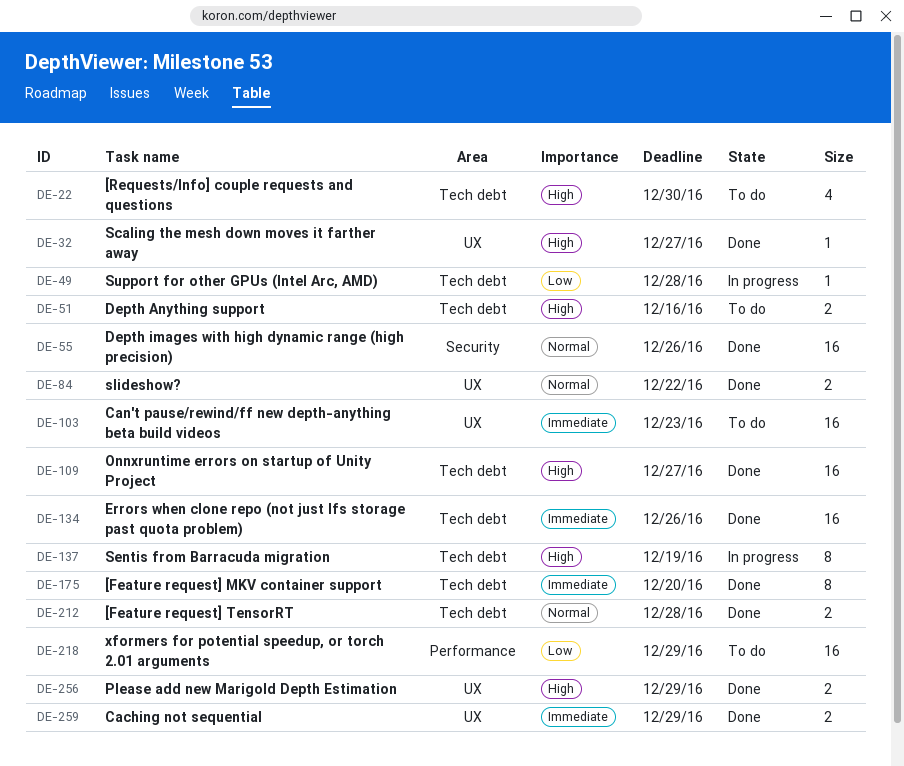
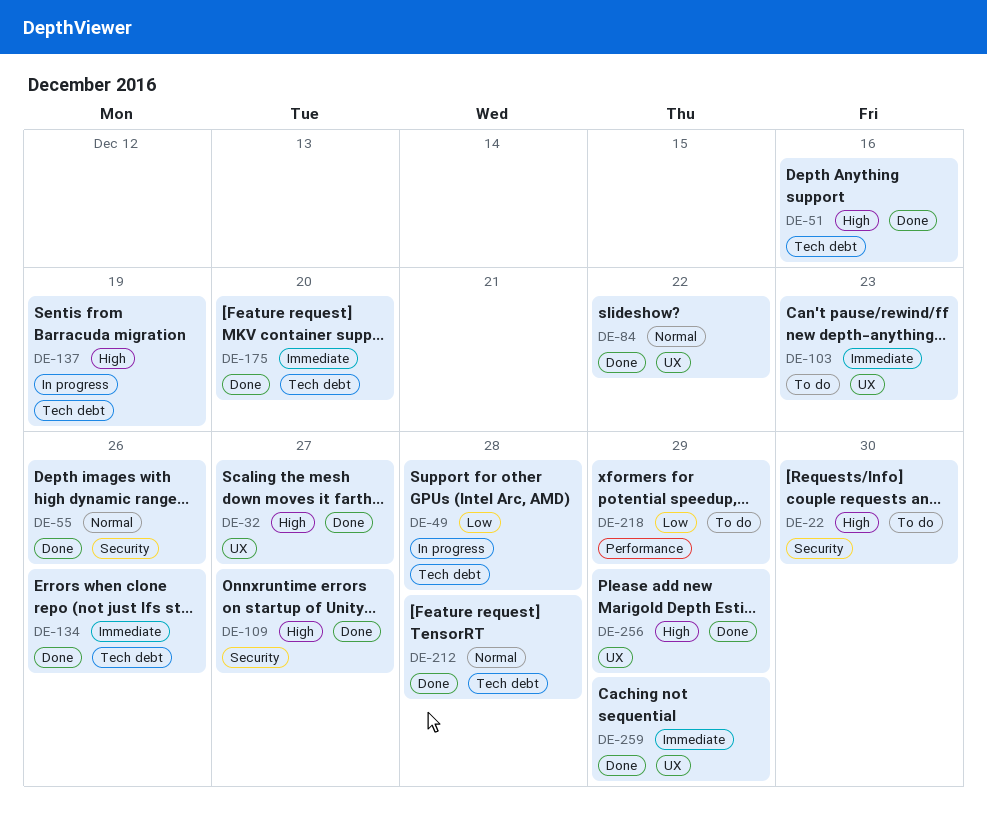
DE-22, label: Tech debt -> Security
DE-51, status: To do -> Done
DE-109, label: Tech debt -> Security

